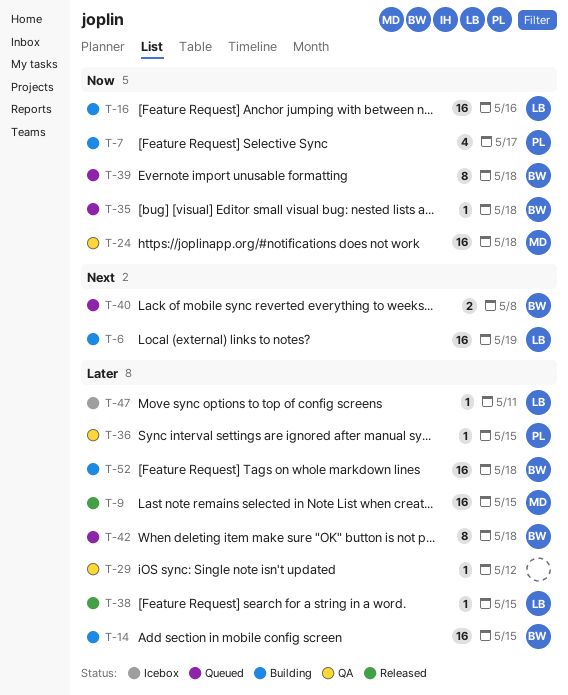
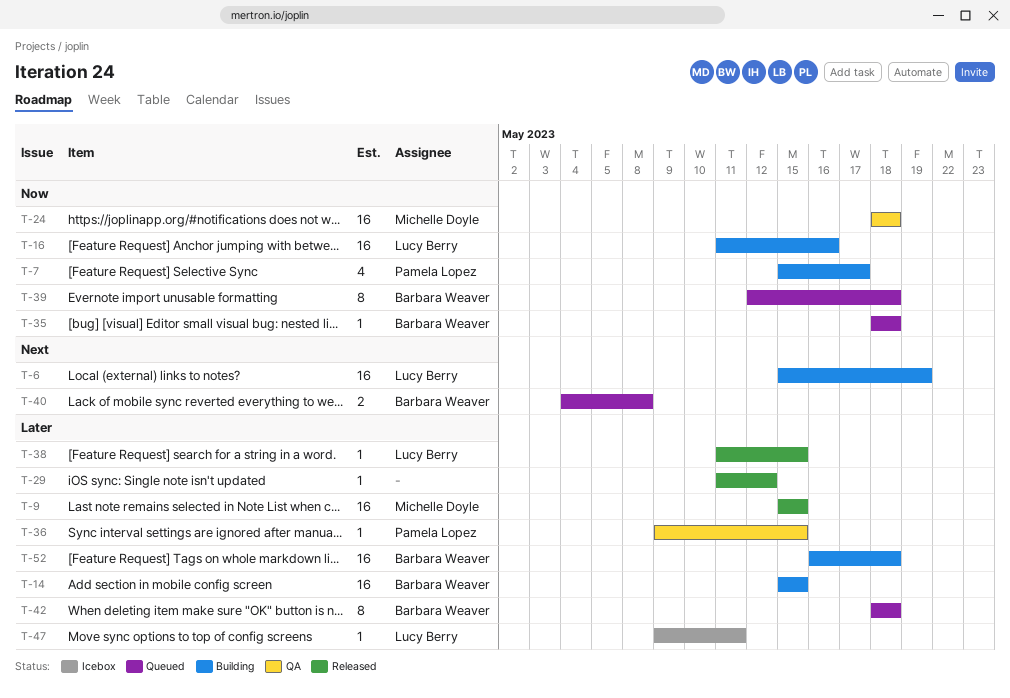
T-29, status: QA -> Released

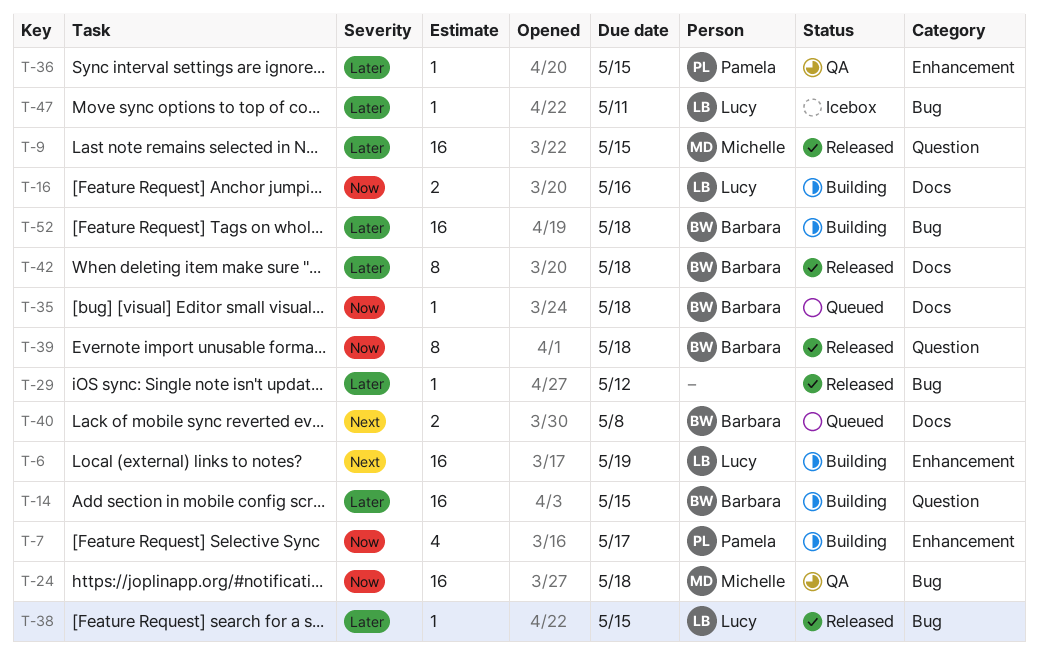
T-16, estimate: 16 -> 2
T-39, status: Queued -> Released
T-42, status: Queued -> Released

